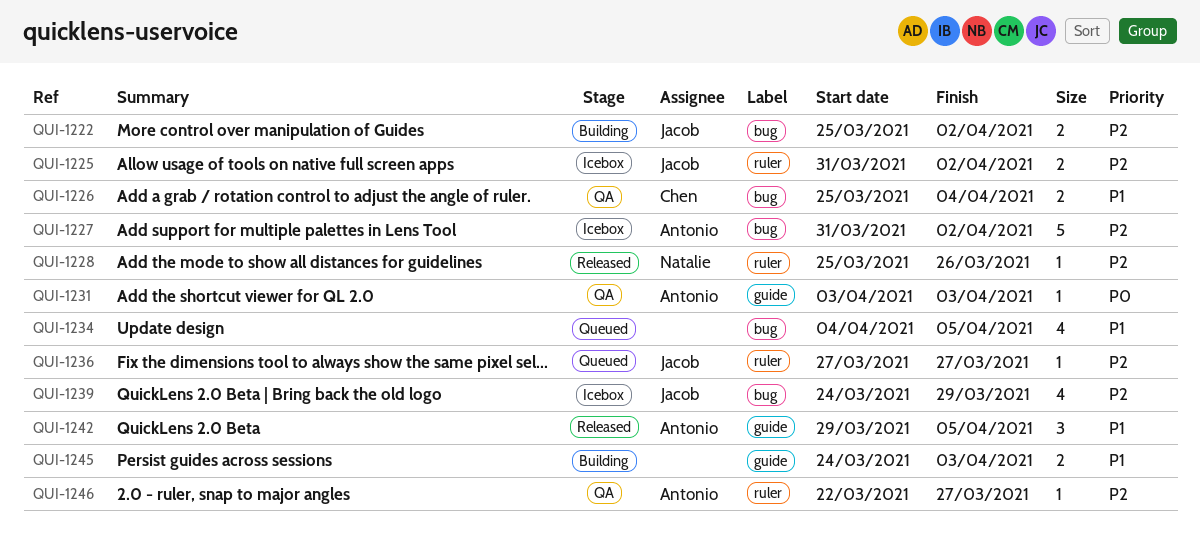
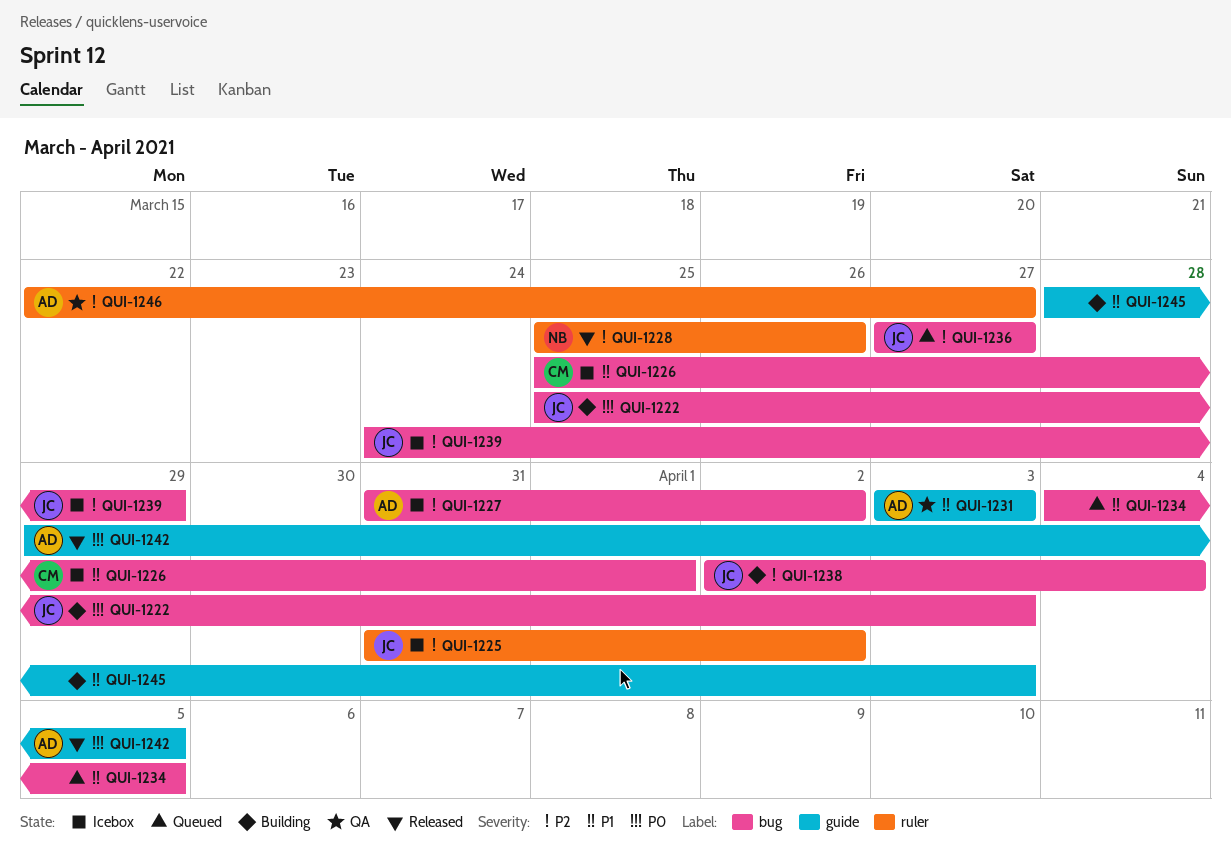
QUI-1222, priority: P2 -> P0
QUI-1222, due: Apr 2 -> Apr 3
QUI-1226, status: QA -> Icebox
QUI-1226, due: Apr 4 -> Apr 1
QUI-1231, priority: P0 -> P1
QUI-1236, label: ruler -> bug
QUI-1238: none -> present
QUI-1242, priority: P1 -> P0
QUI-1245, start: Mar 24 -> Mar 28

